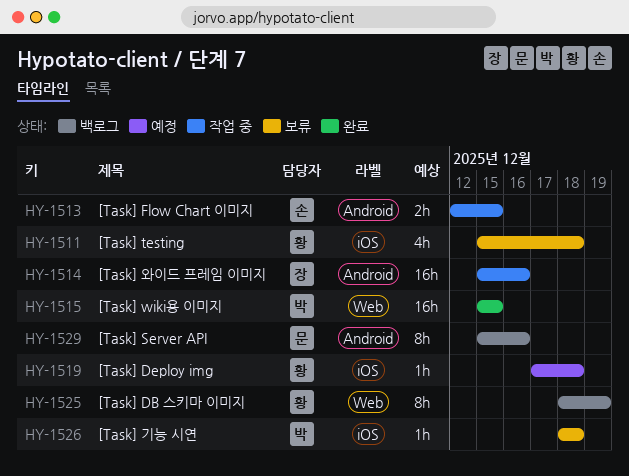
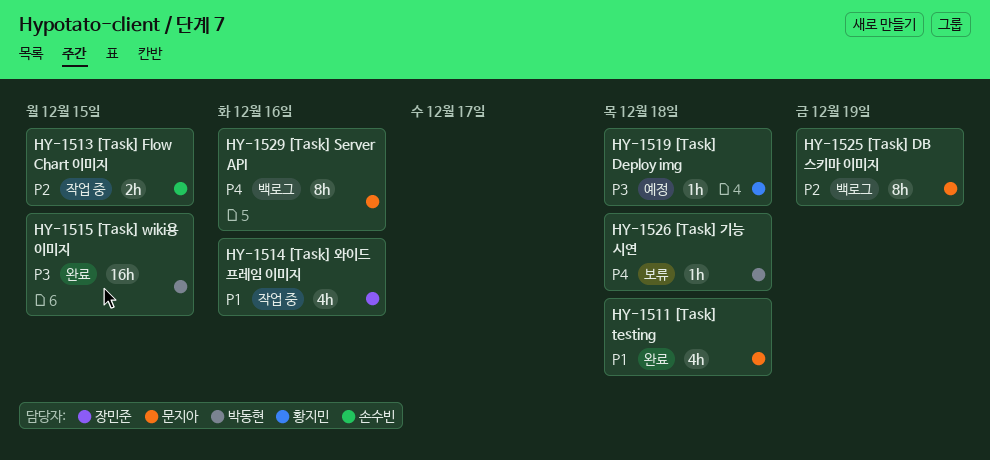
HY-1511, status: 보류 -> 완료
HY-1511, owner: 황지민 -> 문지아
HY-1514, estimate: 16h -> 4h
HY-1525, owner: 황지민 -> 문지아

